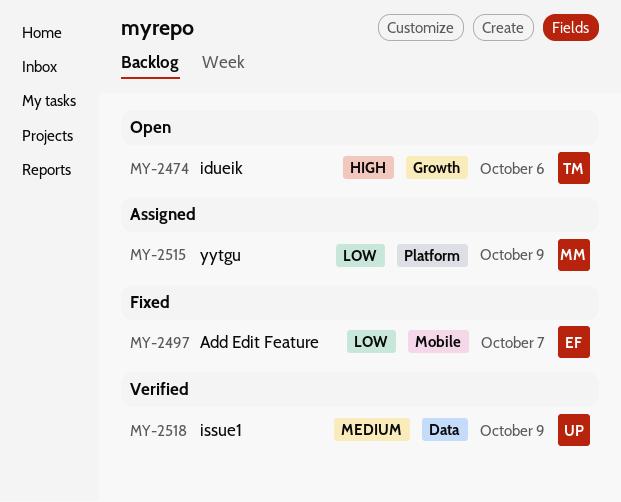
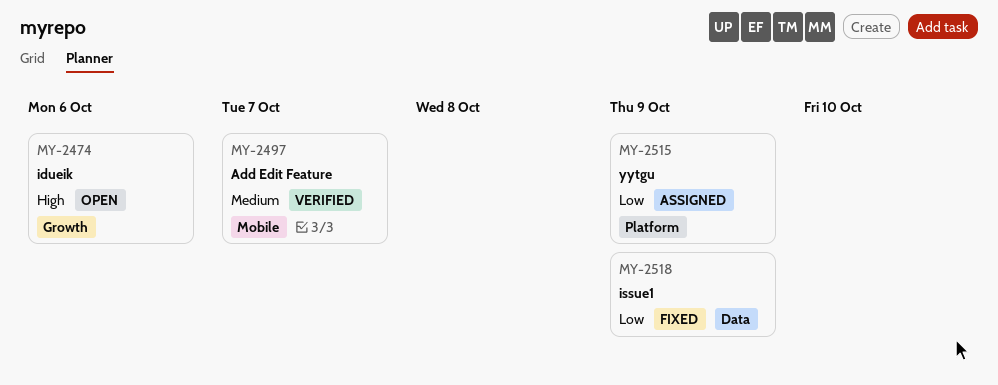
MY-2497, status: Fixed -> Verified
MY-2497, priority: Low -> Medium
MY-2518, status: Verified -> Fixed
MY-2518, priority: Medium -> Low

